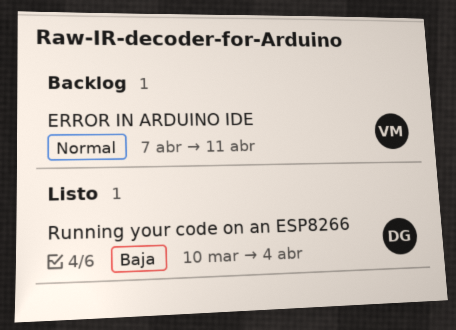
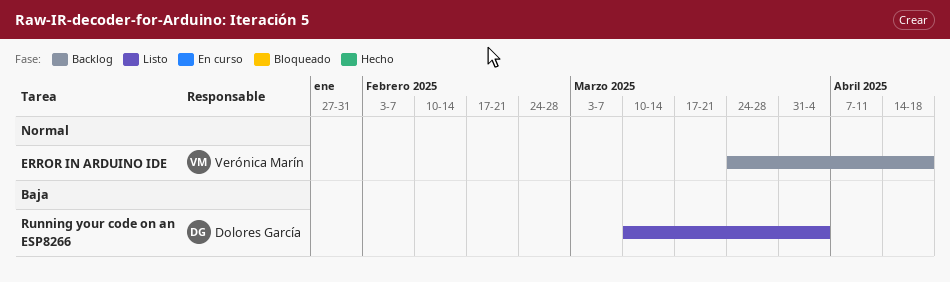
ERROR IN ARDUINO IDE, start: Apr 7 -> Mar 24
ERROR IN ARDUINO IDE, due: Apr 11 -> Apr 18

